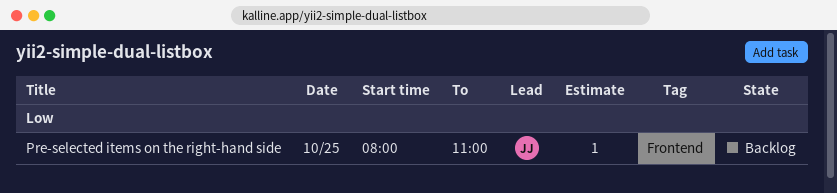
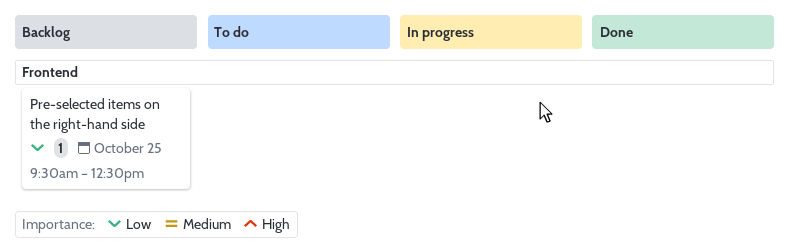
Pre-selected items on the right-hand side, begins: 08:00 -> 09:30
Pre-selected items on the right-hand side, ends: 11:00 -> 12:30

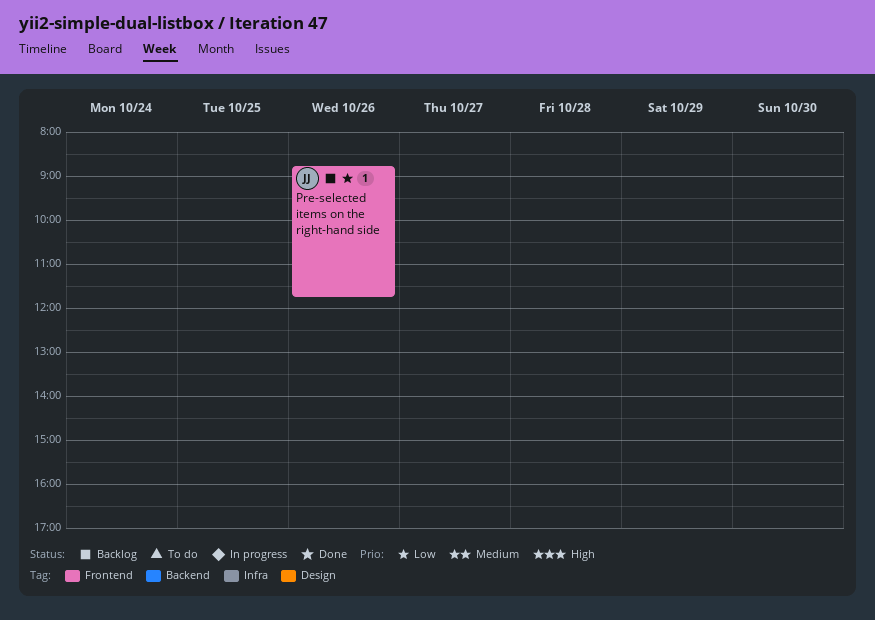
Pre-selected items on the right-hand side, day: Oct 25 -> Oct 26
Pre-selected items on the right-hand side, begins: 09:30 -> 08:45
Pre-selected items on the right-hand side, ends: 12:30 -> 11:45

